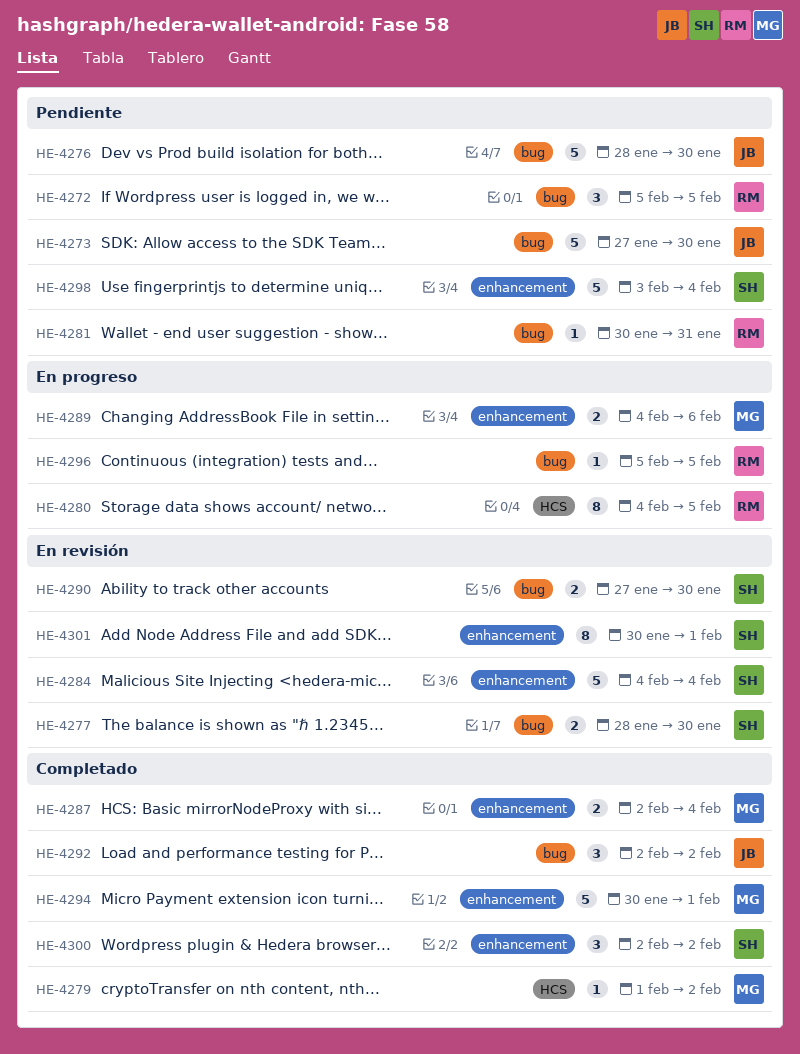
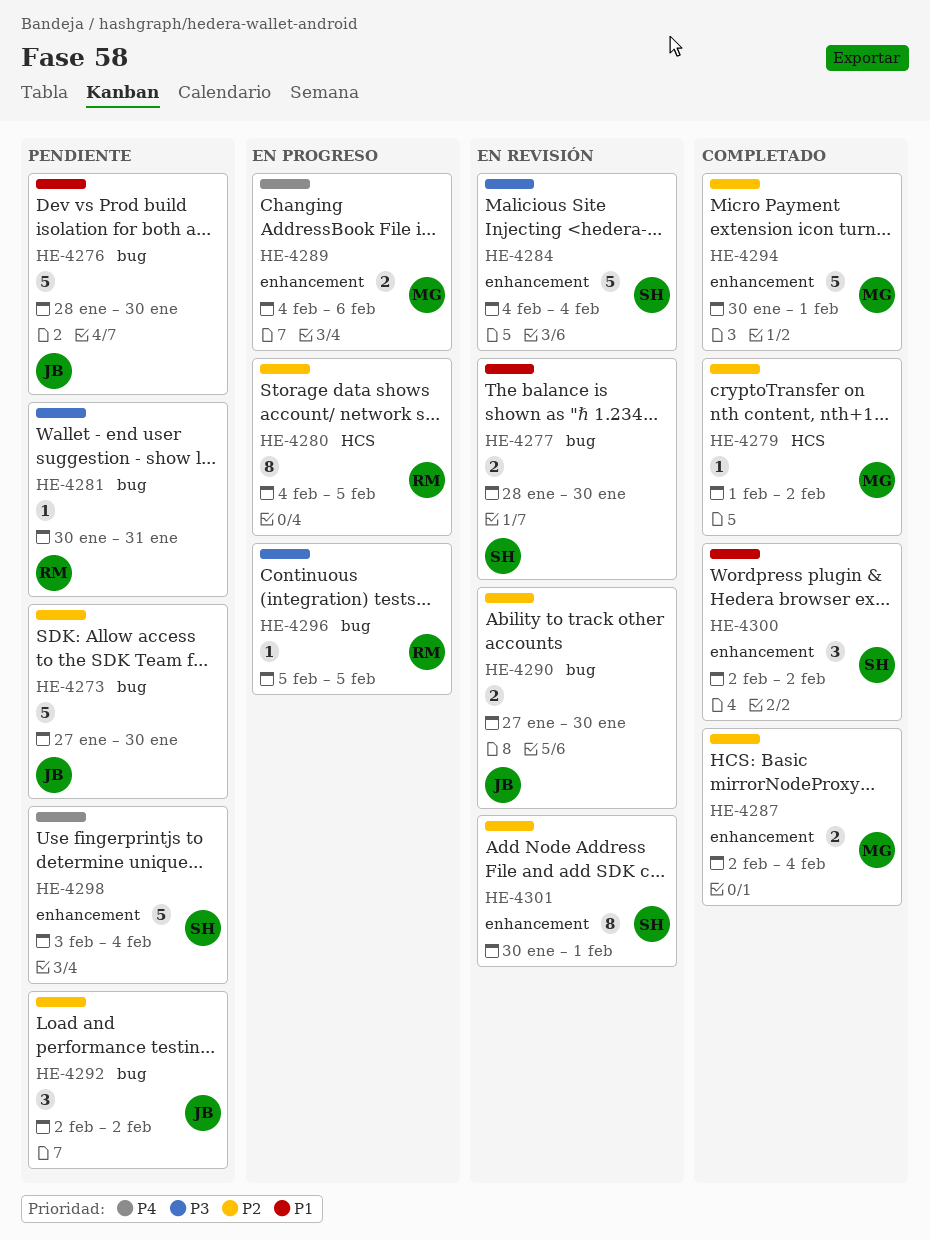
HE-4272: present -> none
HE-4290, owner: SH -> JB
HE-4292, status: Completado -> Pendiente

